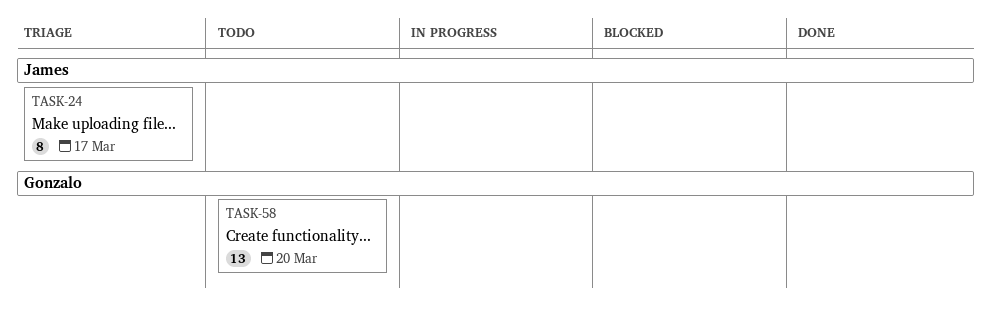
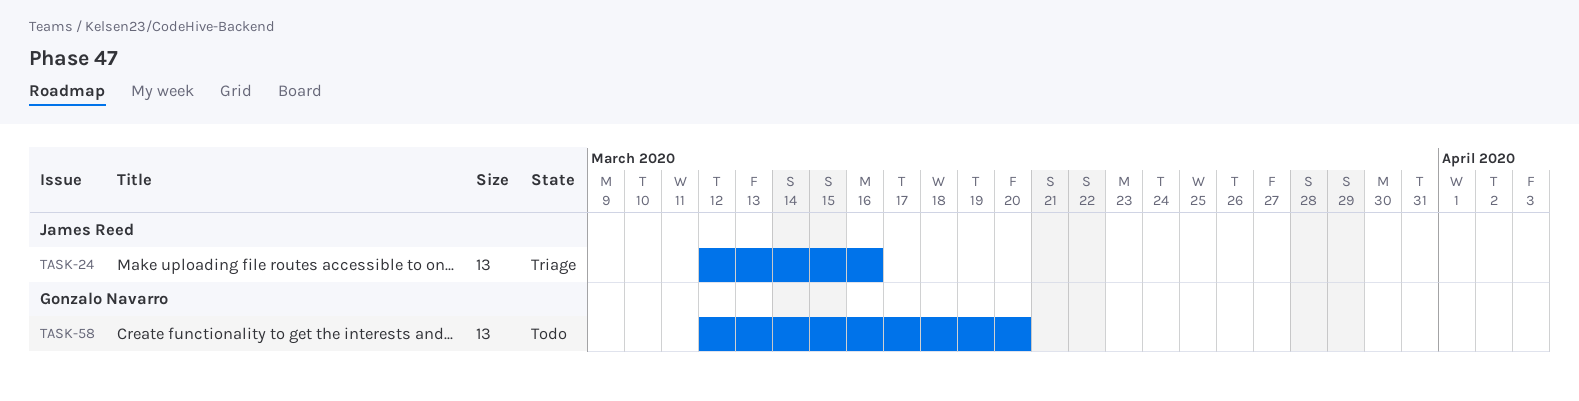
TASK-24, estimate: 8 -> 13
TASK-24, due: Mar 17 -> Mar 16

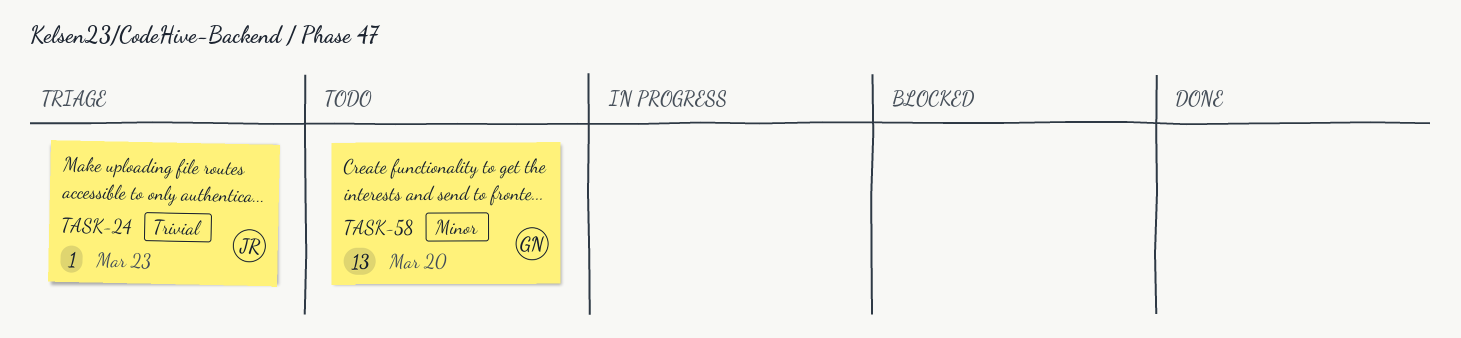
TASK-24, estimate: 13 -> 1
TASK-24, due: Mar 16 -> Mar 23

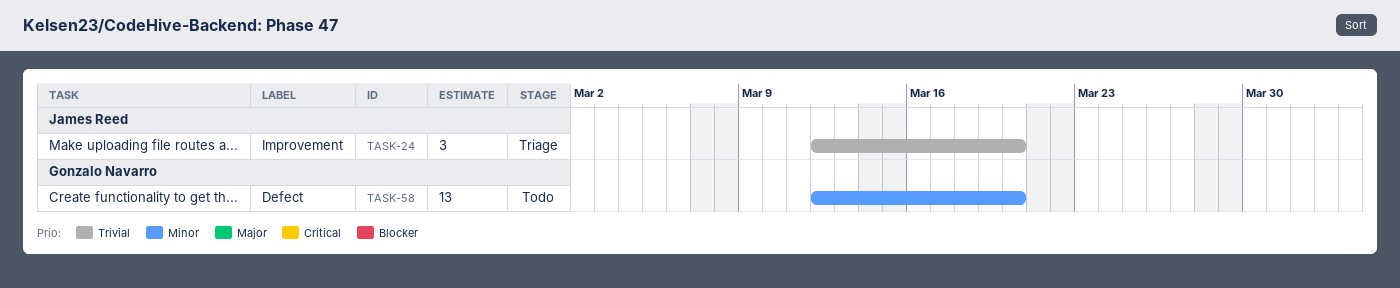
TASK-24, estimate: 1 -> 3
TASK-24, due: Mar 23 -> Mar 20

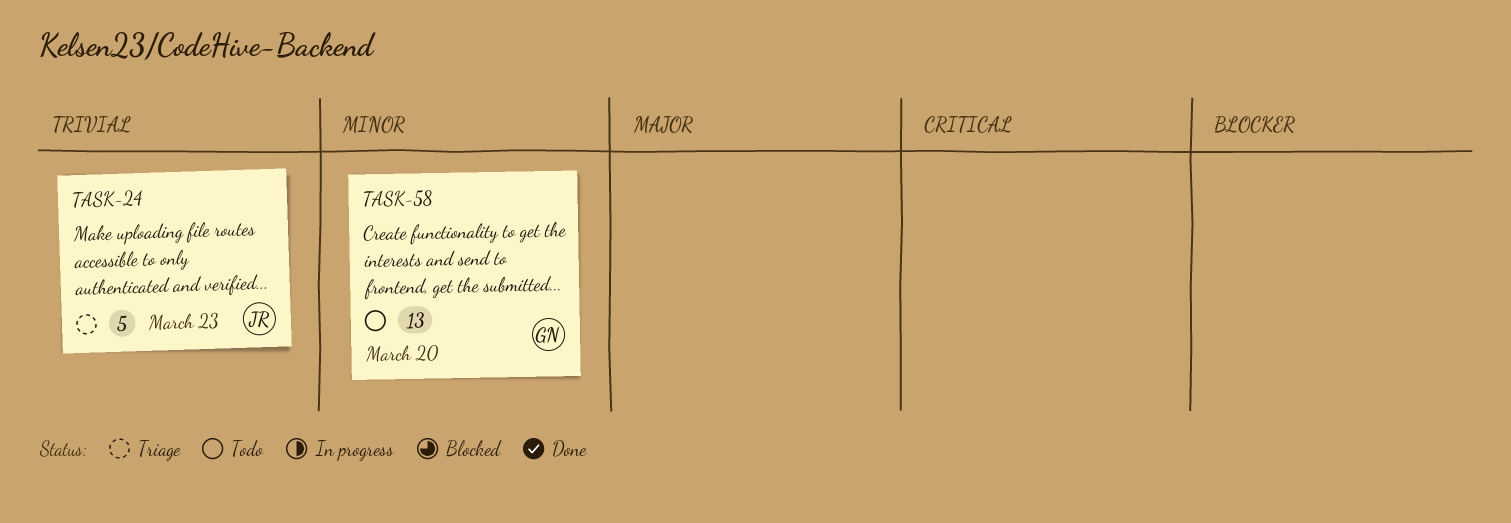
TASK-24, estimate: 3 -> 5
TASK-24, due: Mar 20 -> Mar 23

